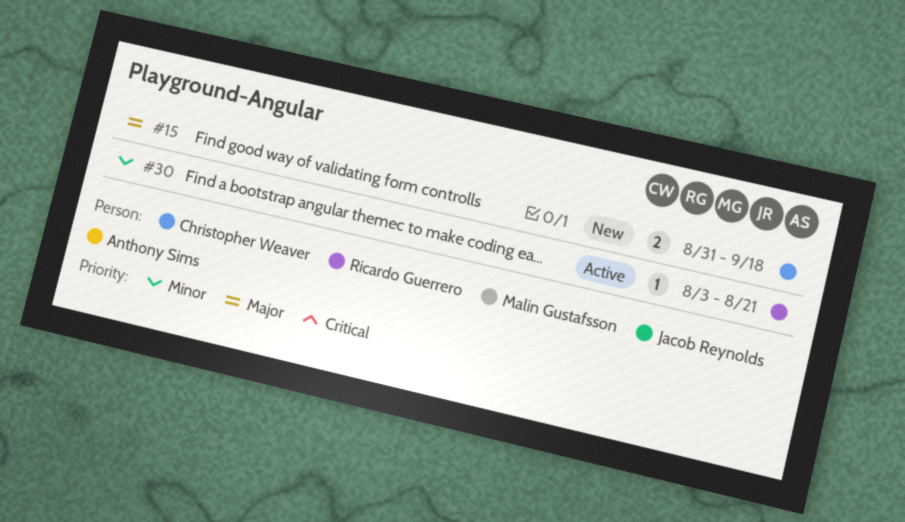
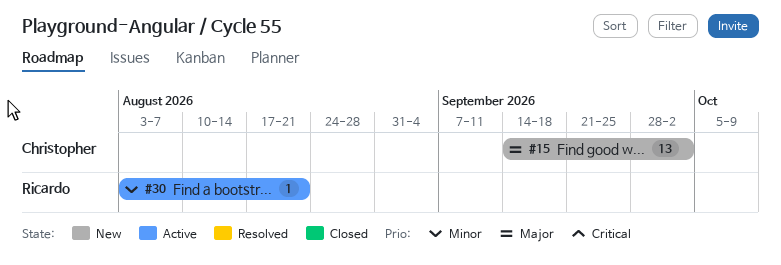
#15, estimate: 2 -> 13
#15, start: Aug 31 -> Sep 14
#15, due: Sep 18 -> Oct 2

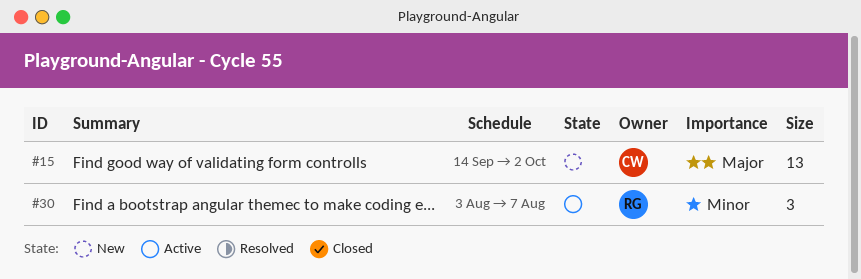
#30, estimate: 1 -> 3
#30, due: Aug 21 -> Aug 7

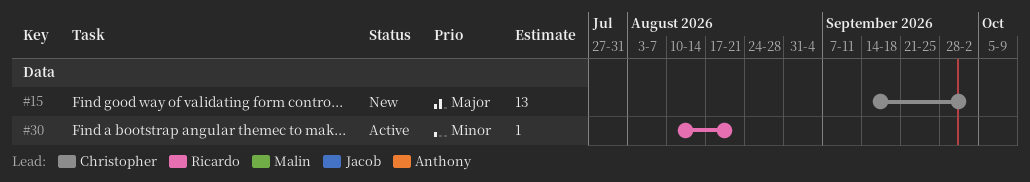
#30, estimate: 3 -> 1
#30, start: Aug 3 -> Aug 10
#30, due: Aug 7 -> Aug 21

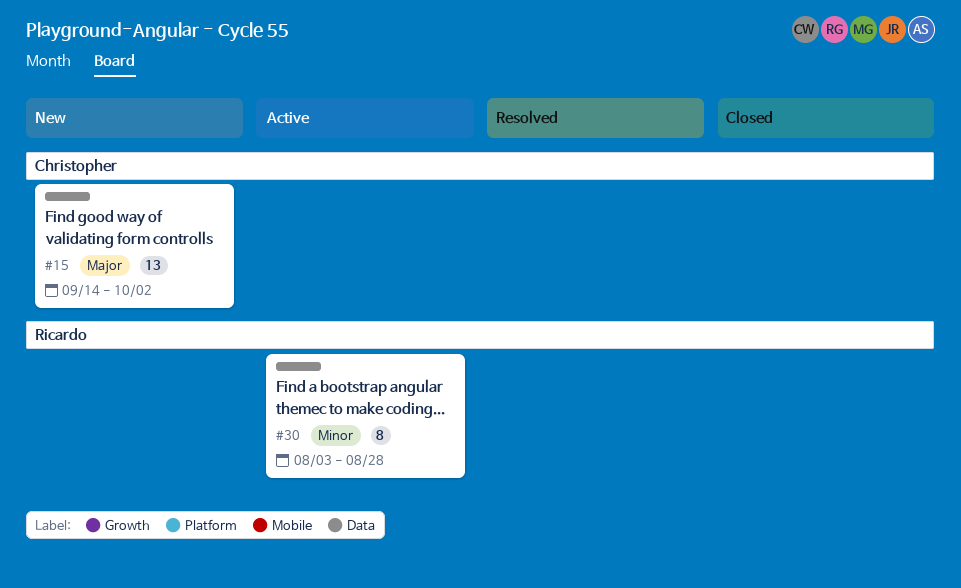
#30, estimate: 1 -> 8
#30, start: Aug 10 -> Aug 3
#30, due: Aug 21 -> Aug 28

